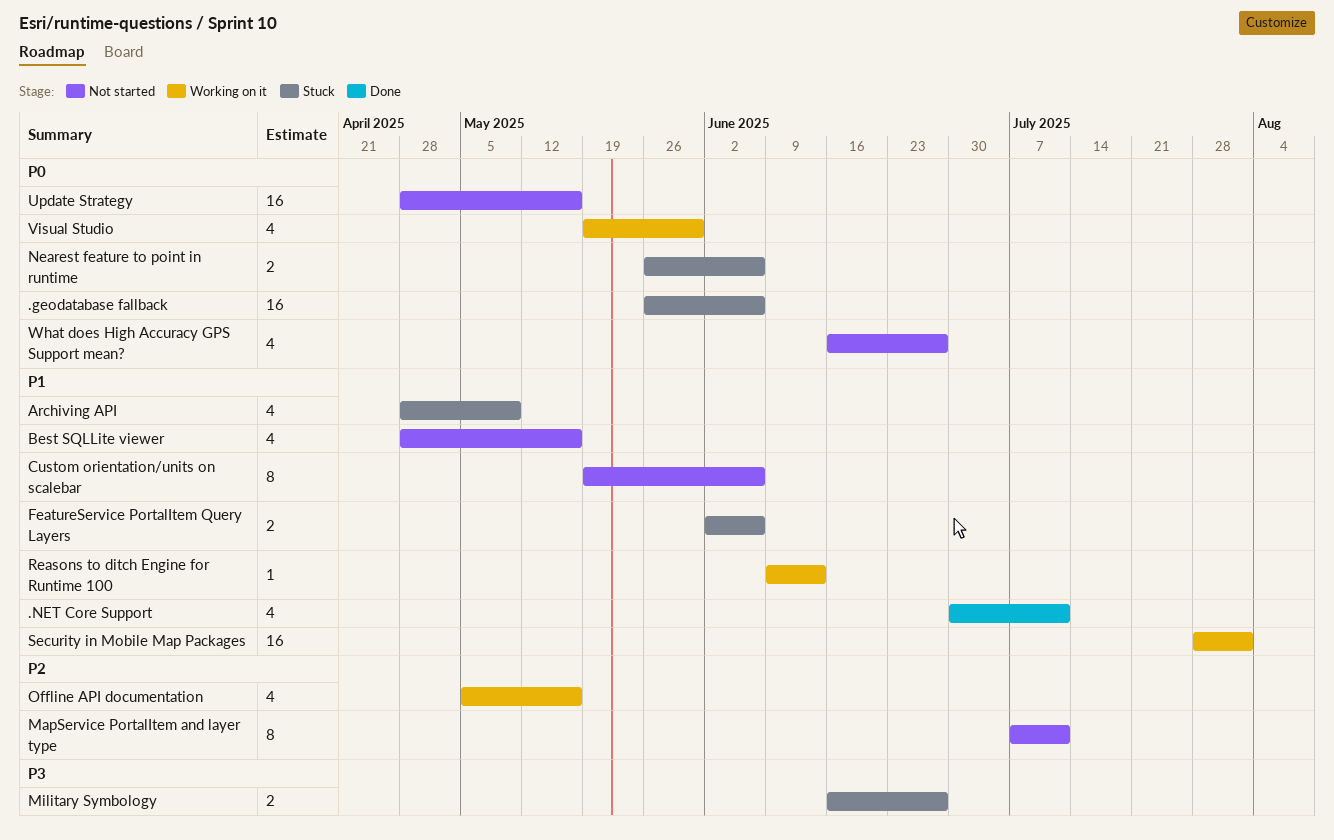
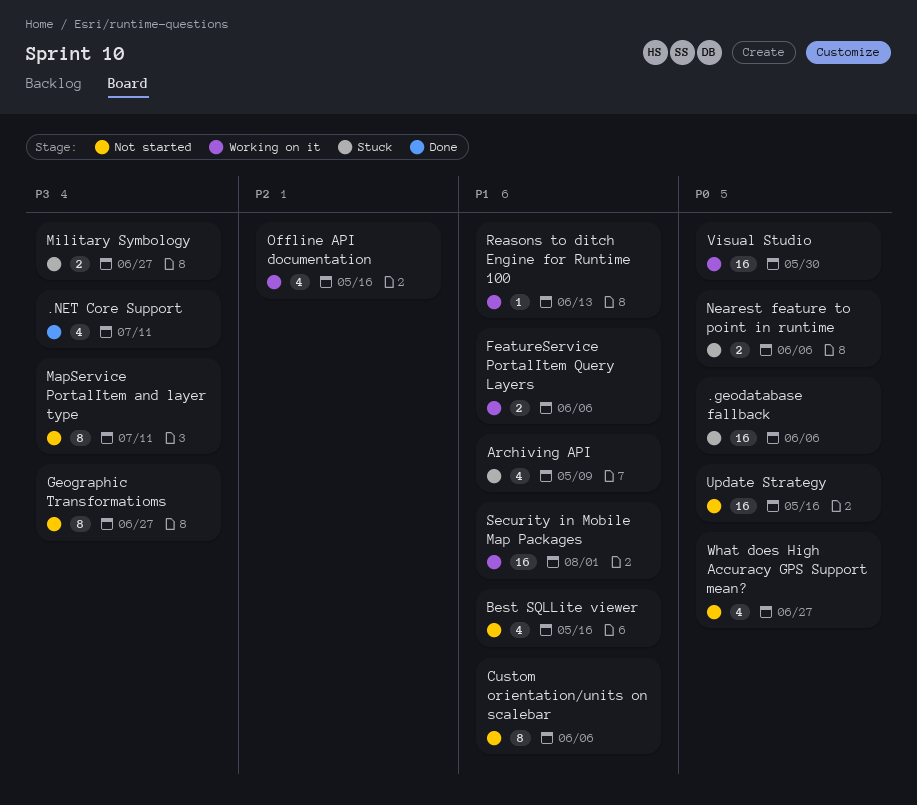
.NET Core Support, priority: P1 -> P3
FeatureService PortalItem Query Layers, status: Stuck -> Working on it
Geographic Transformatioms: none -> present
MapService PortalItem and layer type, priority: P2 -> P3
Visual Studio, estimate: 4 -> 16

